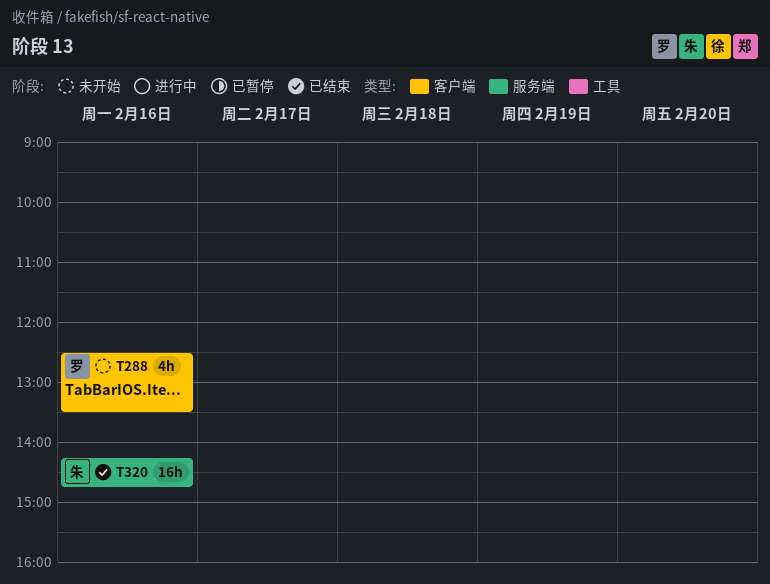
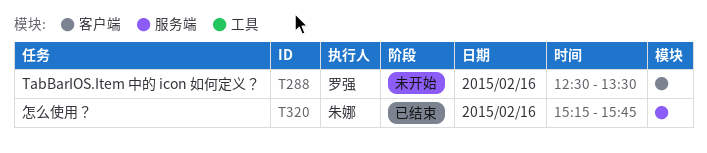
T320, begins: 14:15 -> 15:15
T320, ends: 14:45 -> 15:45

